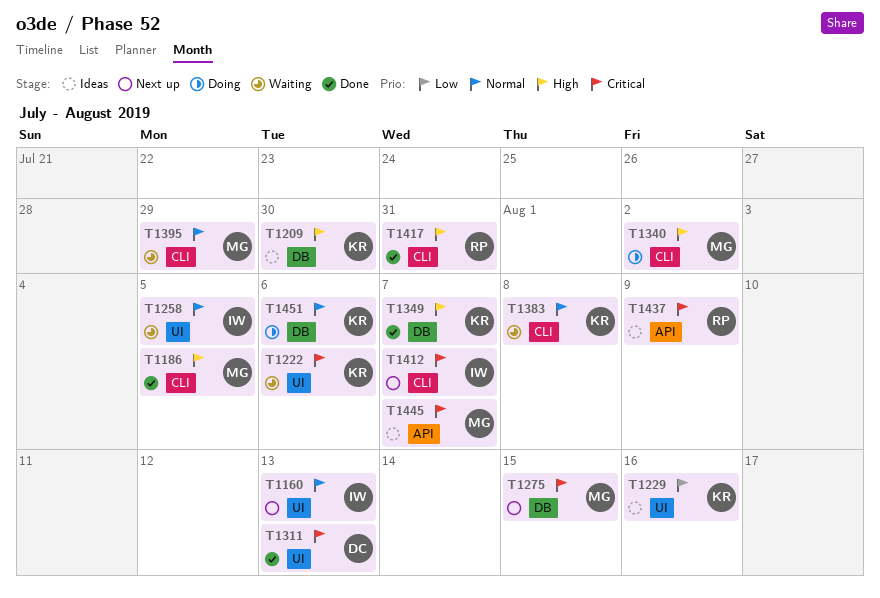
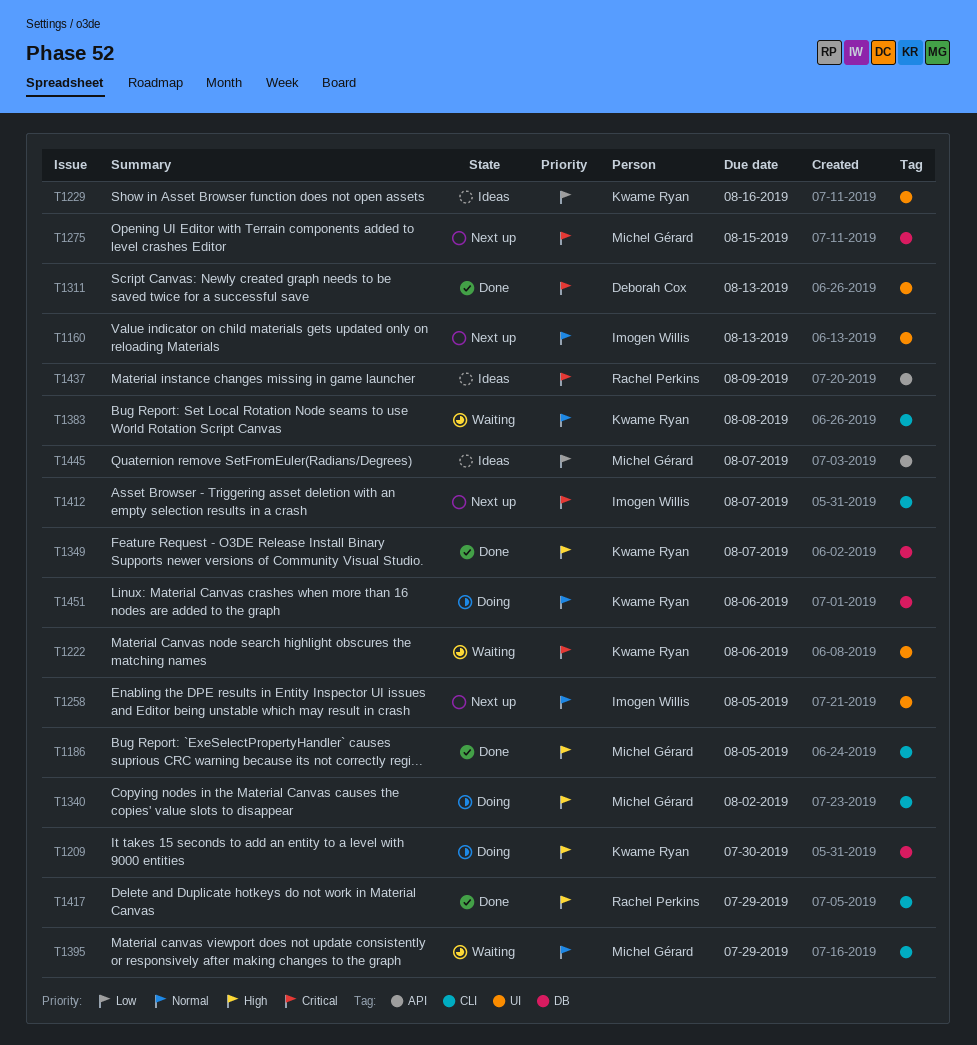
T1209, status: Ideas -> Doing
T1258, status: Waiting -> Next up
T1417, due: Jul 31 -> Jul 29
T1445, priority: Critical -> Low

